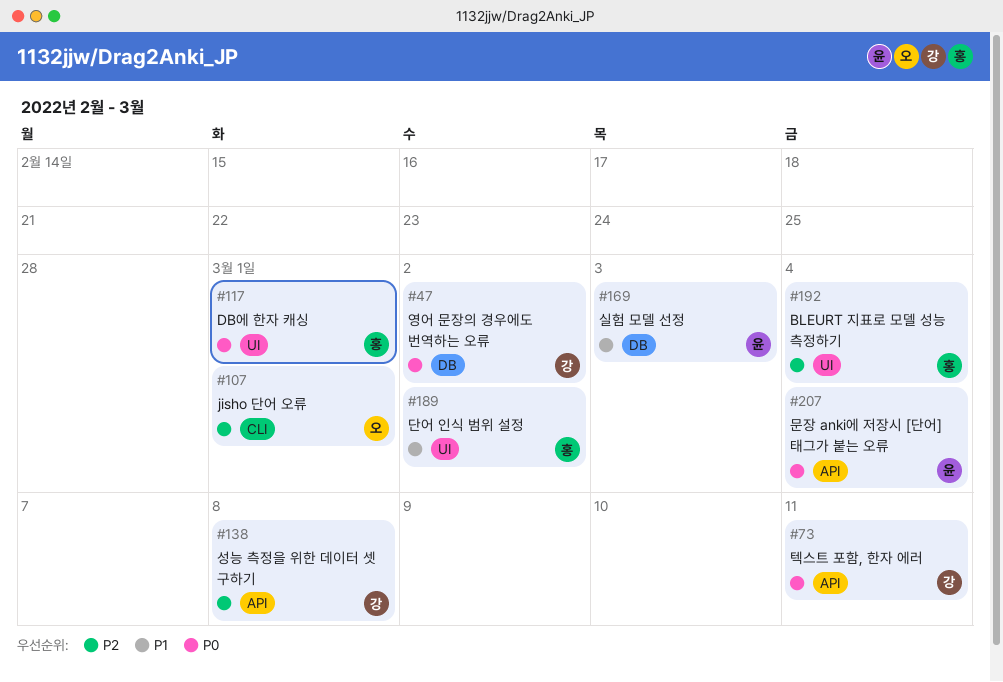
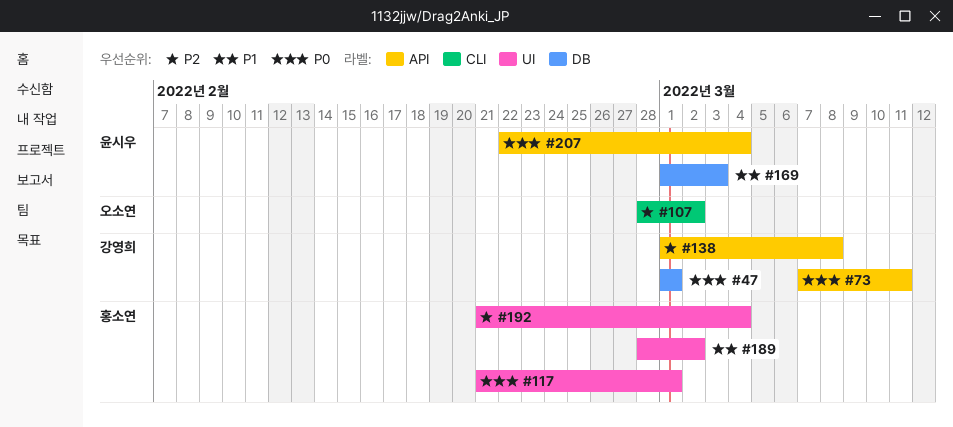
#47, due: Mar 2 -> Mar 1
#107, due: Mar 1 -> Mar 2

